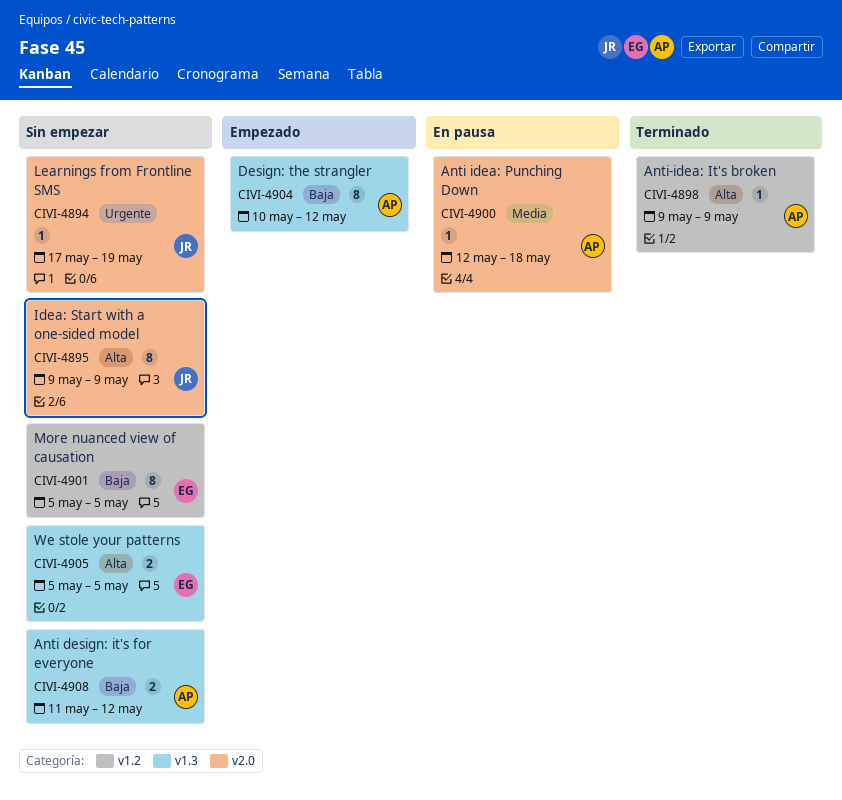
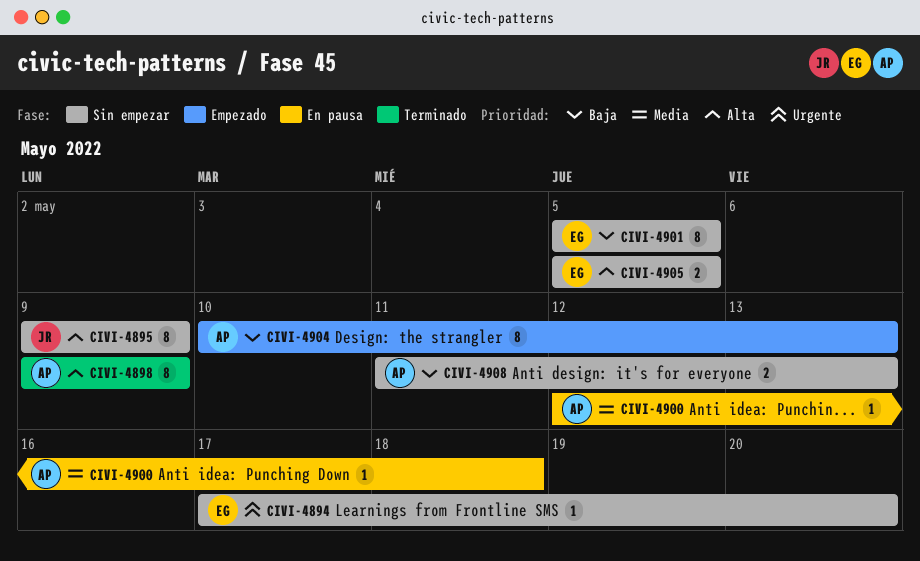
CIVI-4894, owner: JR -> EG
CIVI-4894, due: May 19 -> May 20
CIVI-4898, estimate: 1 -> 8
CIVI-4904, due: May 12 -> May 13
CIVI-4908, due: May 12 -> May 13

